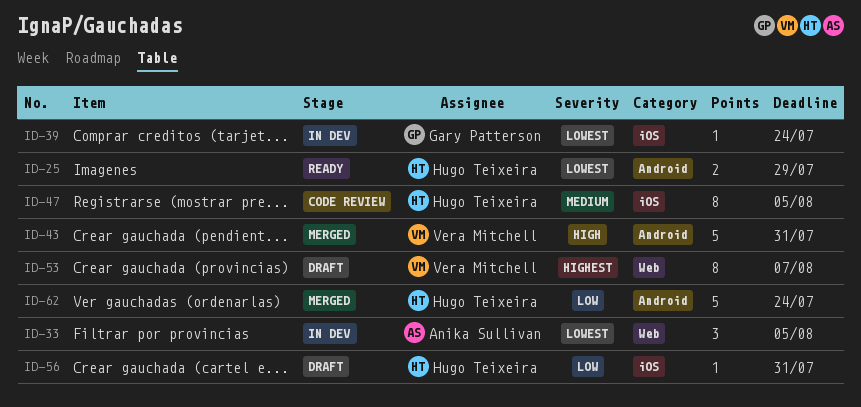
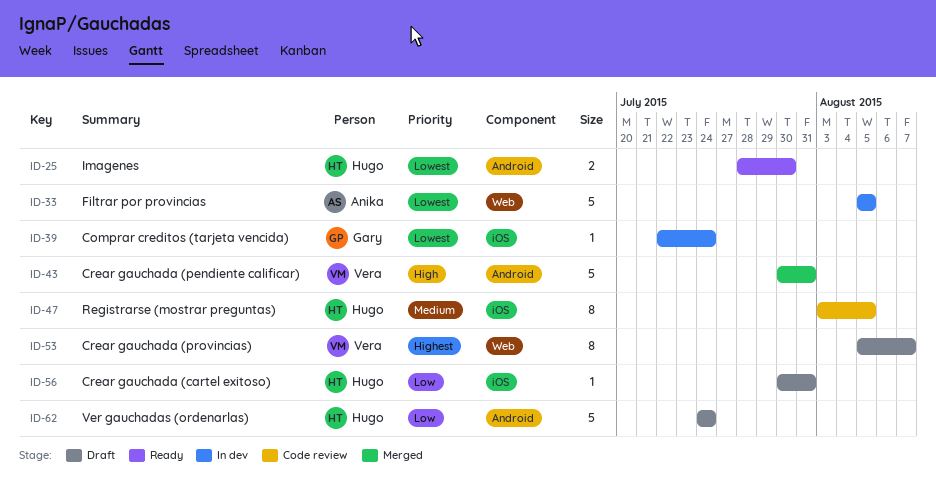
ID-25, due: Jul 29 -> Jul 30
ID-33, estimate: 3 -> 5
ID-62, status: Merged -> Draft

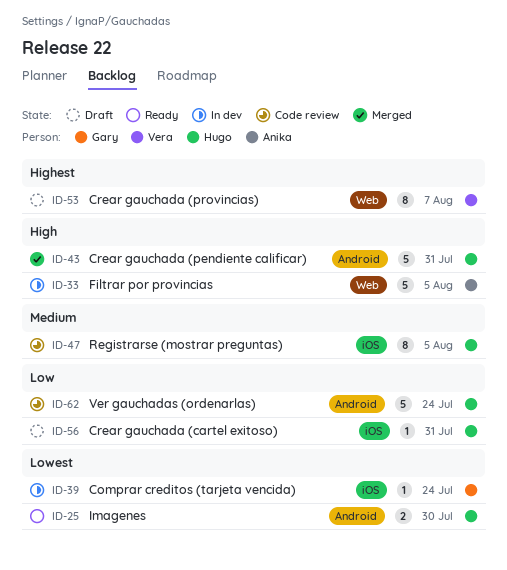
ID-33, priority: Lowest -> High
ID-43, owner: Vera -> Hugo
ID-62, status: Draft -> Code review

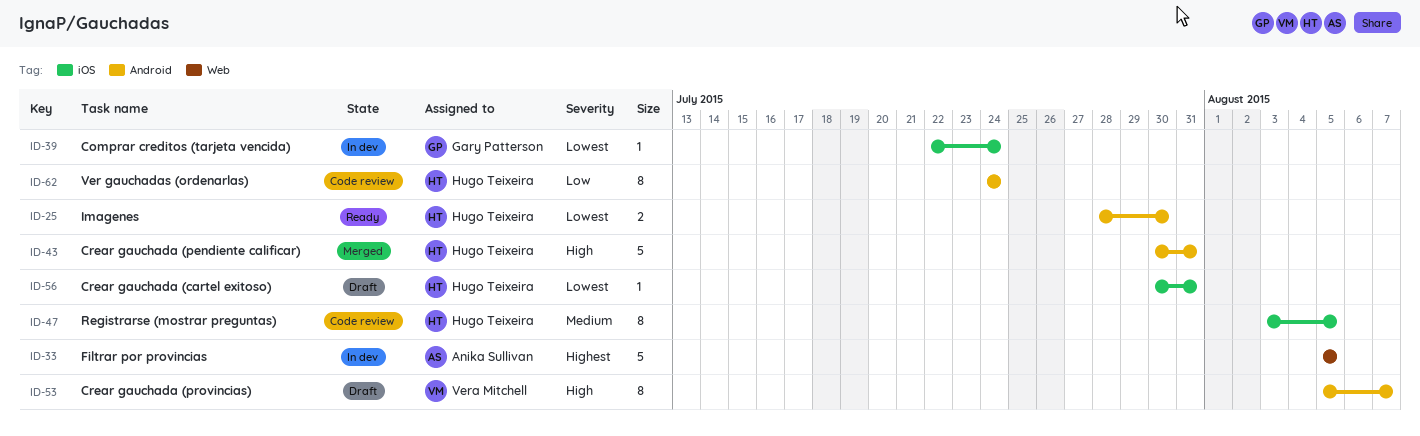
ID-33, priority: High -> Highest
ID-53, priority: Highest -> High
ID-53, label: Web -> Android
ID-56, priority: Low -> Lowest
ID-62, estimate: 5 -> 8

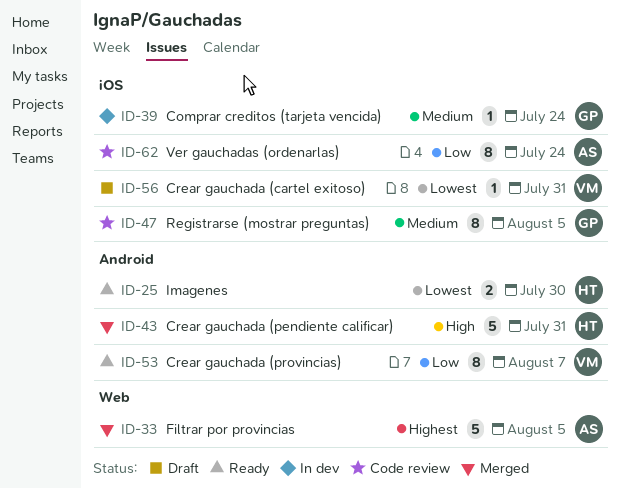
ID-33, status: In dev -> Merged
ID-39, priority: Lowest -> Medium
ID-47, owner: Hugo Teixeira -> Gary Patterson
ID-53, status: Draft -> Ready
ID-53, priority: High -> Low
ID-56, owner: Hugo Teixeira -> Vera Mitchell
ID-62, owner: Hugo Teixeira -> Anika Sullivan
ID-62, label: Android -> iOS

